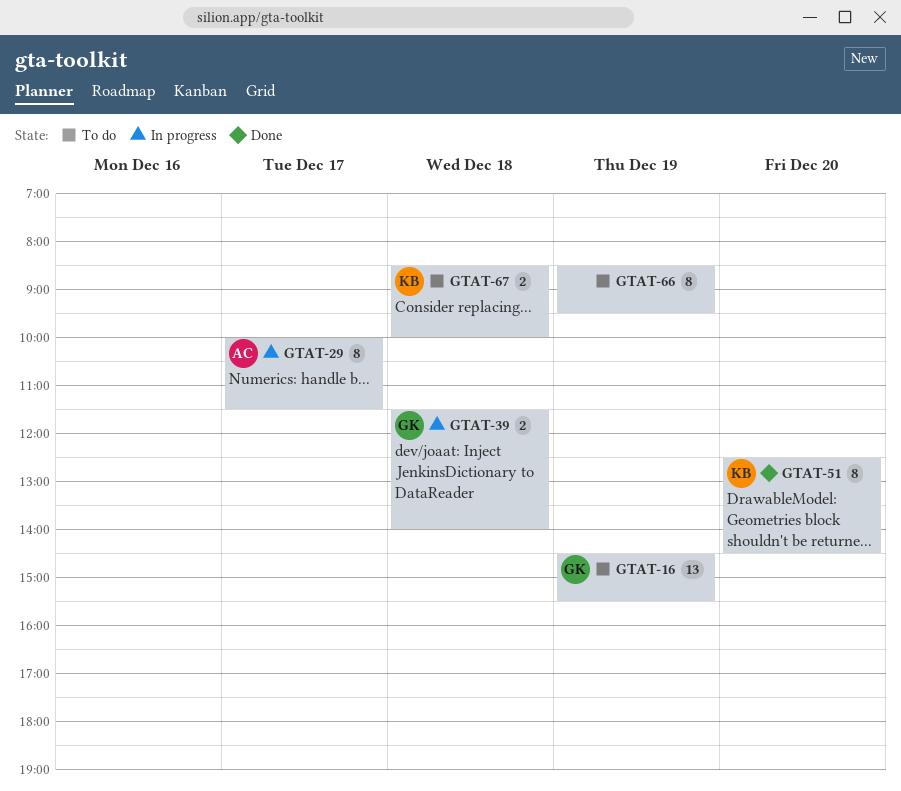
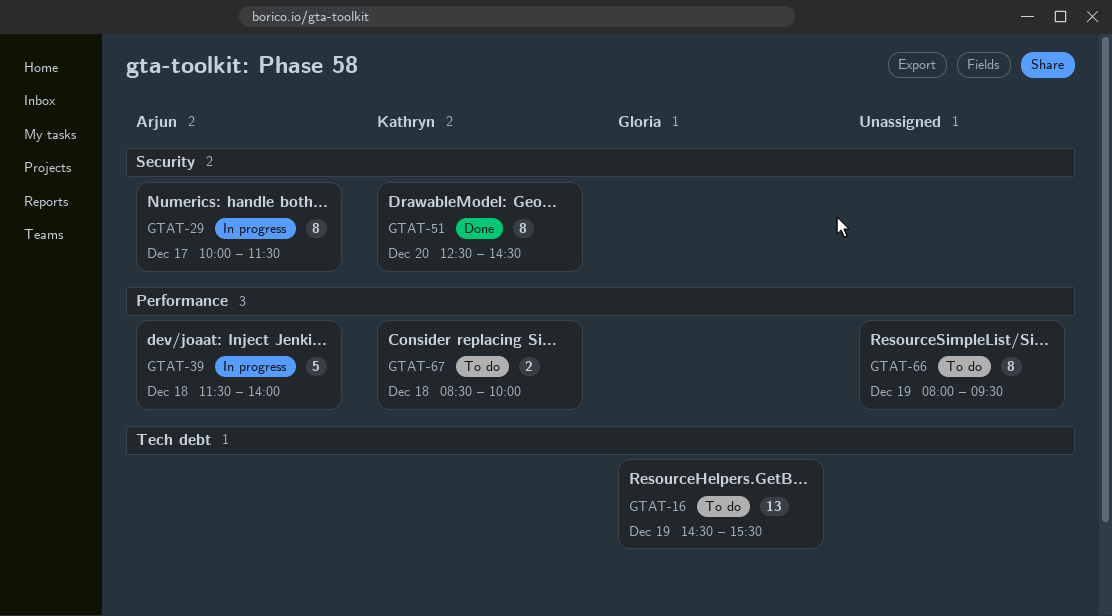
GTAT-39, owner: Gloria -> Arjun
GTAT-39, estimate: 2 -> 5
GTAT-66, begins: 08:30 -> 08:00

